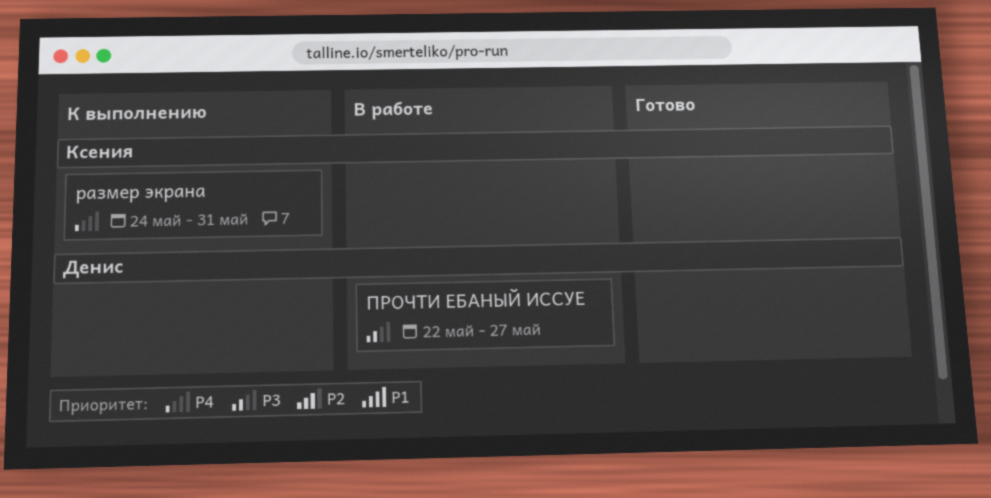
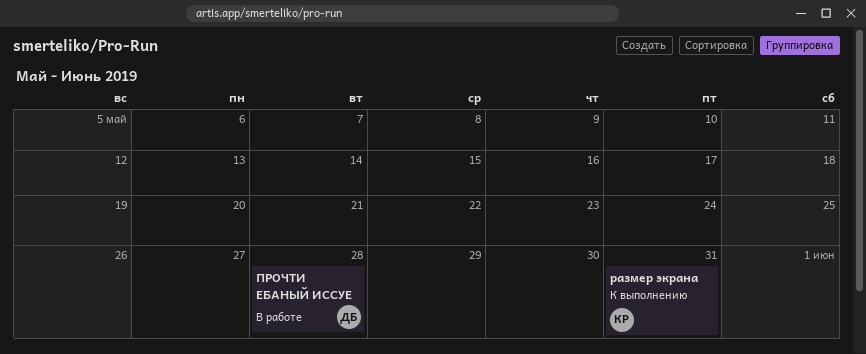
ПРОЧТИ ЕБАНЫЙ ИССУЕ, due: May 27 -> May 28

